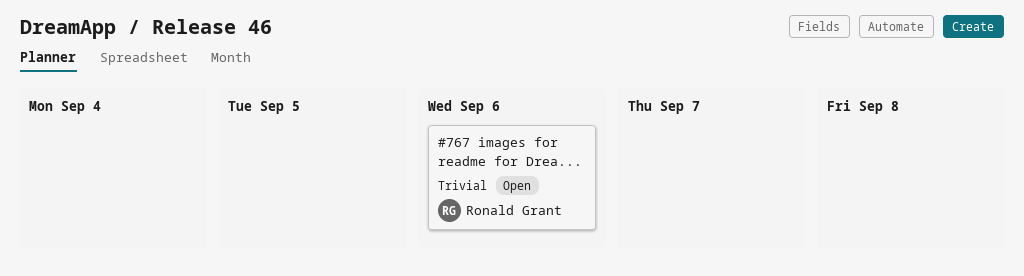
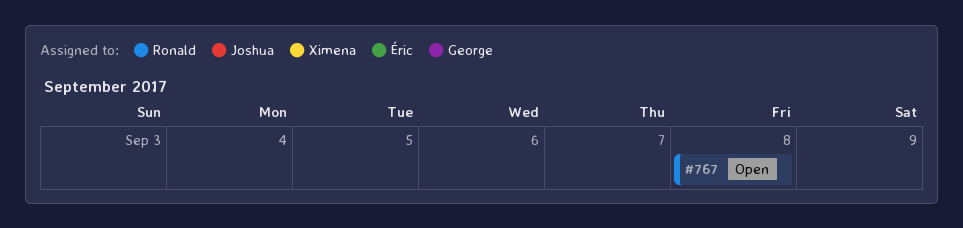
#767, due: Sep 6 -> Sep 8

